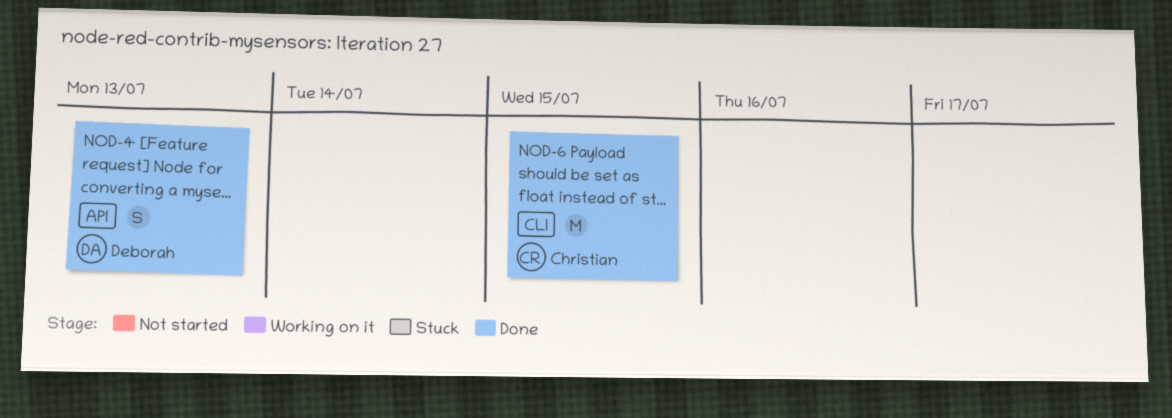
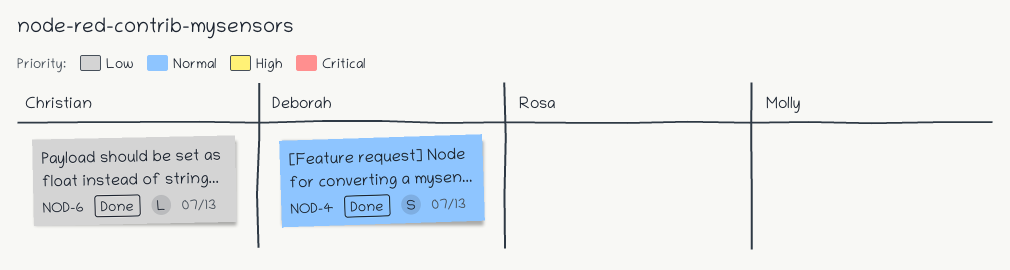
NOD-6, estimate: M -> L
NOD-6, due: Jul 15 -> Jul 13

